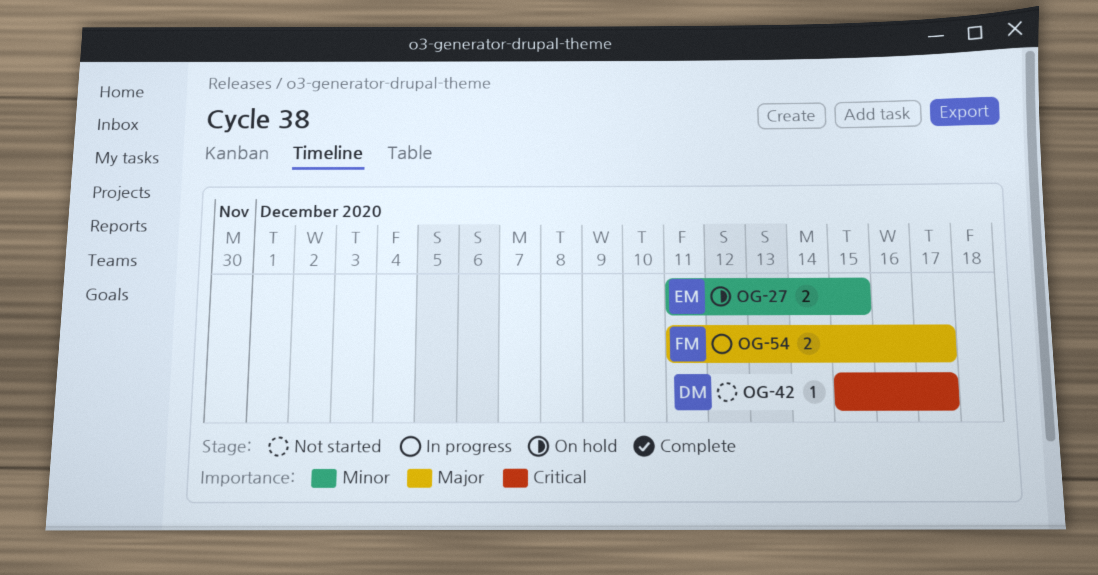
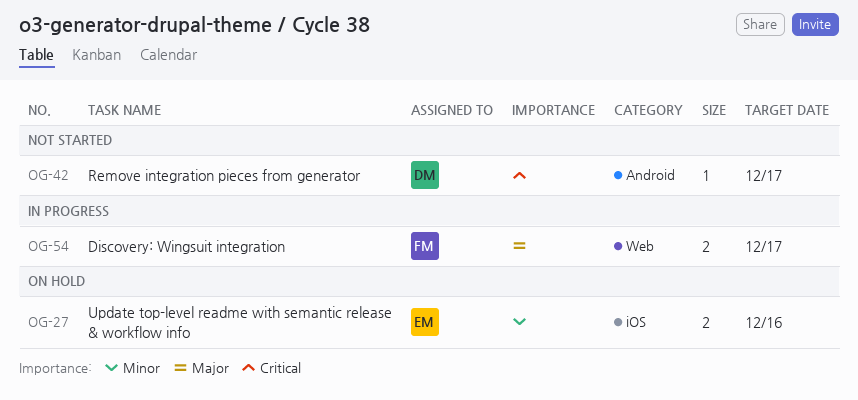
OG-27, due: Dec 15 -> Dec 16

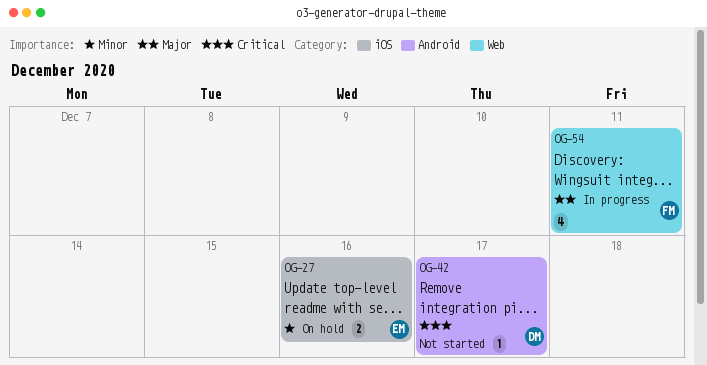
OG-54, estimate: 2 -> 4
OG-54, due: Dec 17 -> Dec 11

